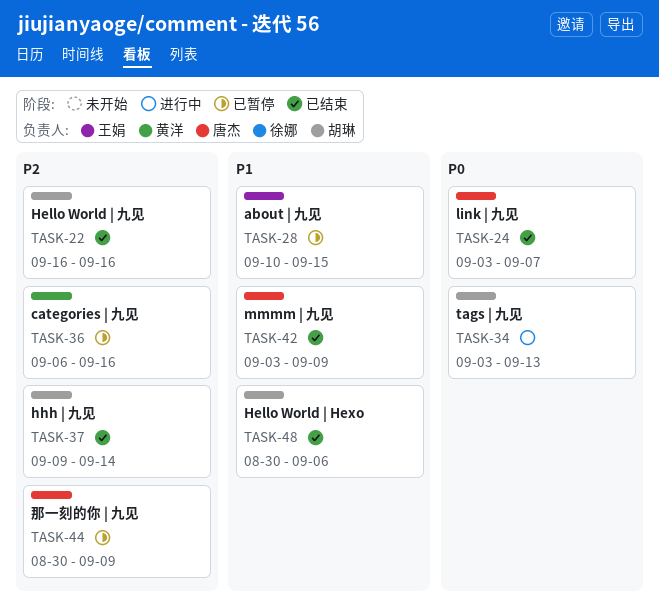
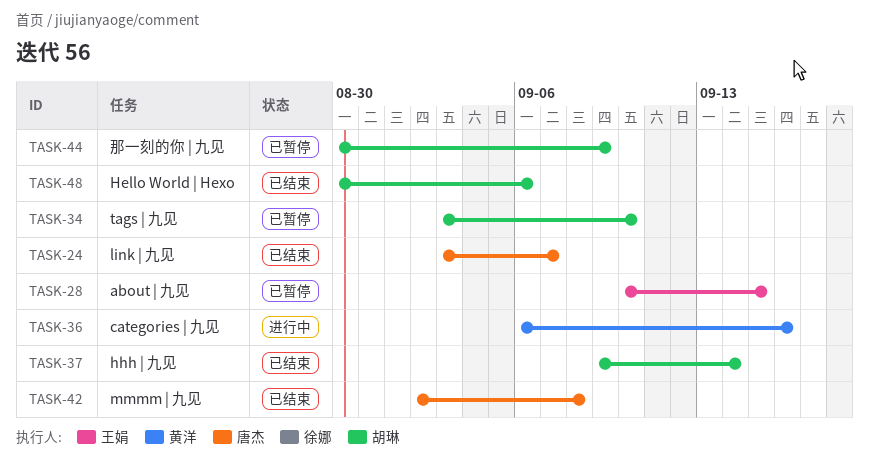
TASK-22: present -> none
TASK-34, status: 进行中 -> 已暂停
TASK-34, due: Sep 13 -> Sep 10
TASK-36, status: 已暂停 -> 进行中
TASK-42, start: Sep 3 -> Sep 2
TASK-42, due: Sep 9 -> Sep 8
TASK-44, owner: 唐杰 -> 胡琳

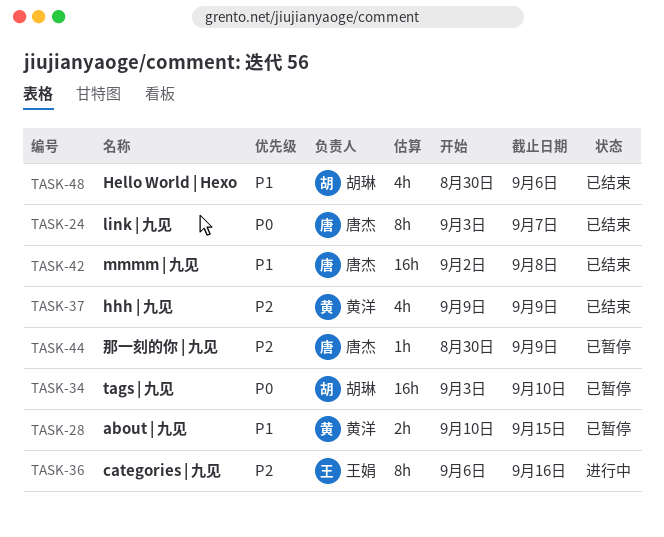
TASK-28, owner: 王娟 -> 黄洋
TASK-36, owner: 黄洋 -> 王娟
TASK-37, owner: 胡琳 -> 黄洋
TASK-37, due: Sep 14 -> Sep 9
TASK-44, owner: 胡琳 -> 唐杰

